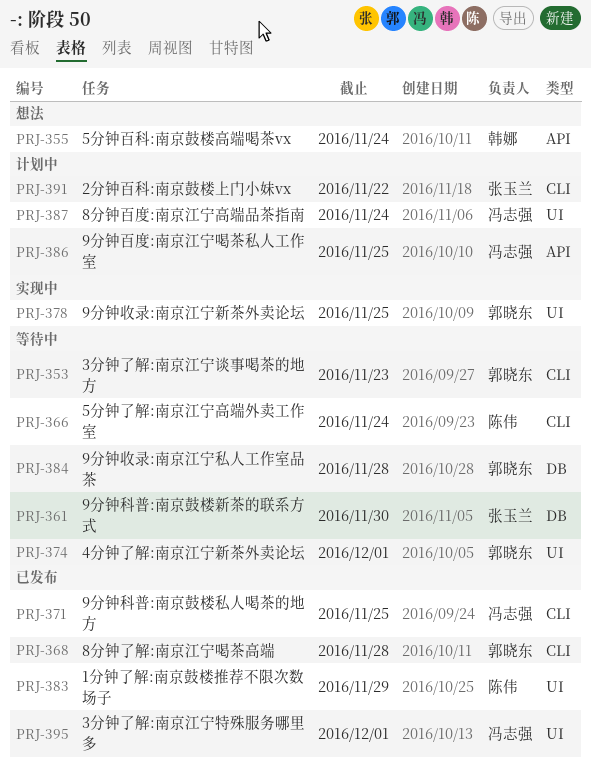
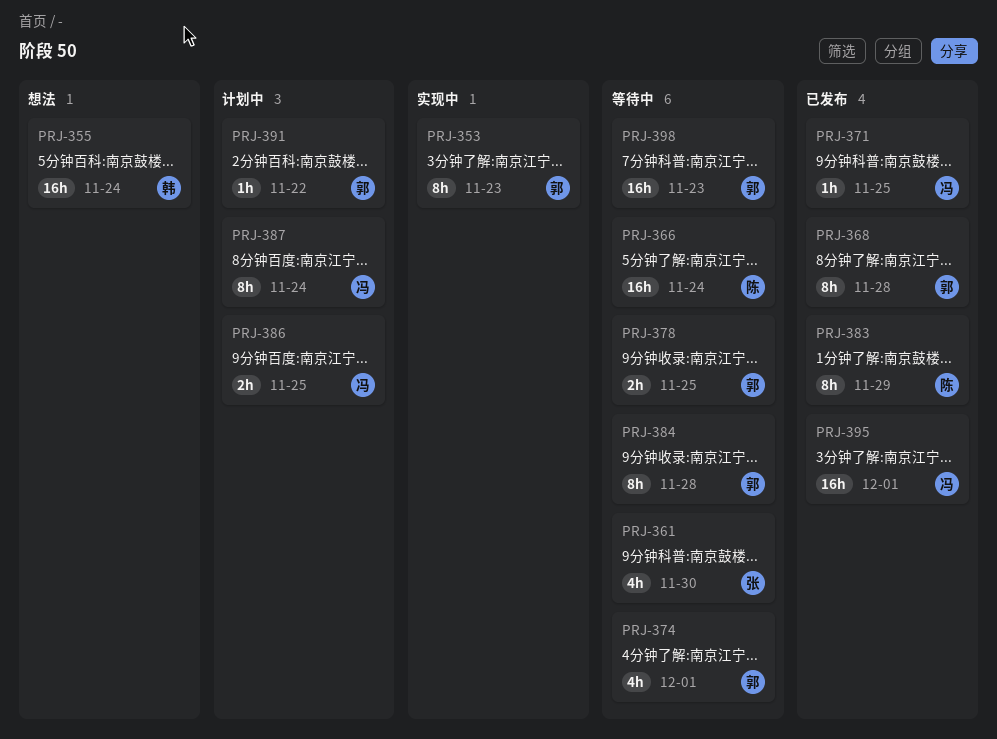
PRJ-353, status: 等待中 -> 实现中
PRJ-378, status: 实现中 -> 等待中
PRJ-391, owner: 张玉兰 -> 郭晓东
PRJ-398: none -> present

